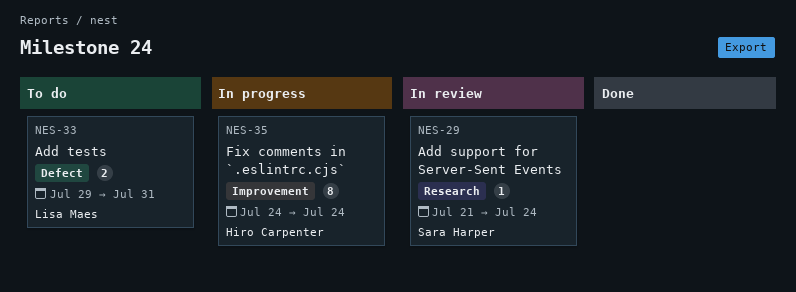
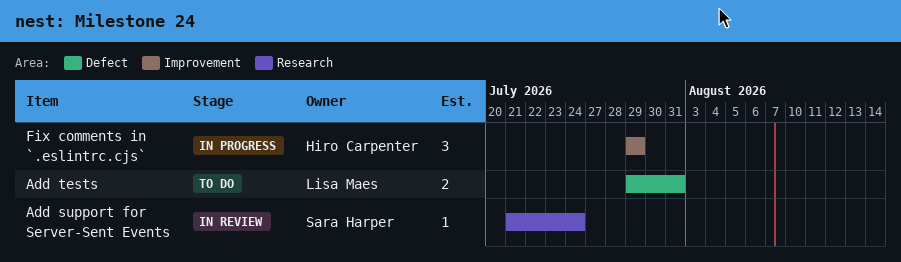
Fix comments in `.eslintrc.cjs`, estimate: 8 -> 3
Fix comments in `.eslintrc.cjs`, start: Jul 24 -> Jul 29
Fix comments in `.eslintrc.cjs`, due: Jul 24 -> Jul 29

